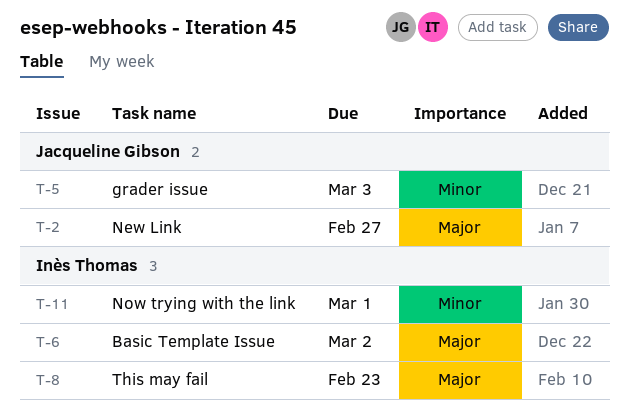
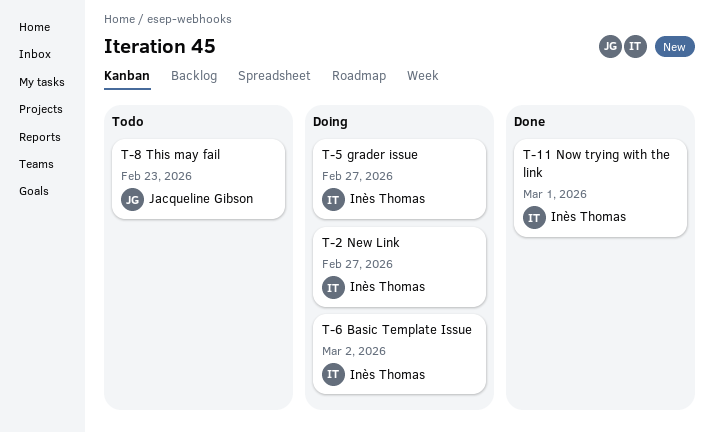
T-2, owner: Jacqueline Gibson -> Inès Thomas
T-5, owner: Jacqueline Gibson -> Inès Thomas
T-5, due: Mar 3 -> Feb 27
T-8, owner: Inès Thomas -> Jacqueline Gibson

